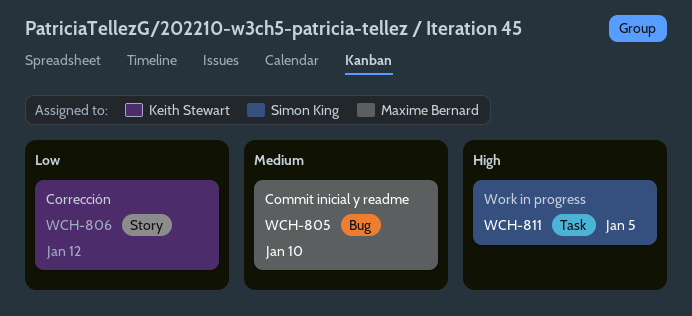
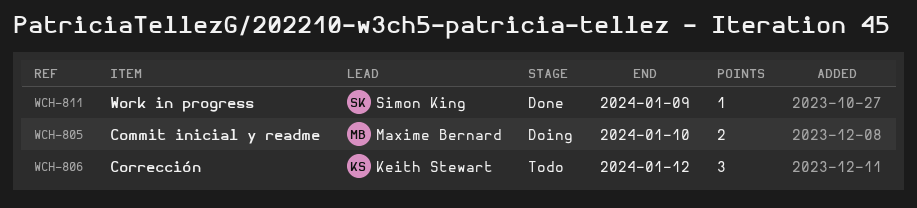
WCH-811, due: Jan 5 -> Jan 9

